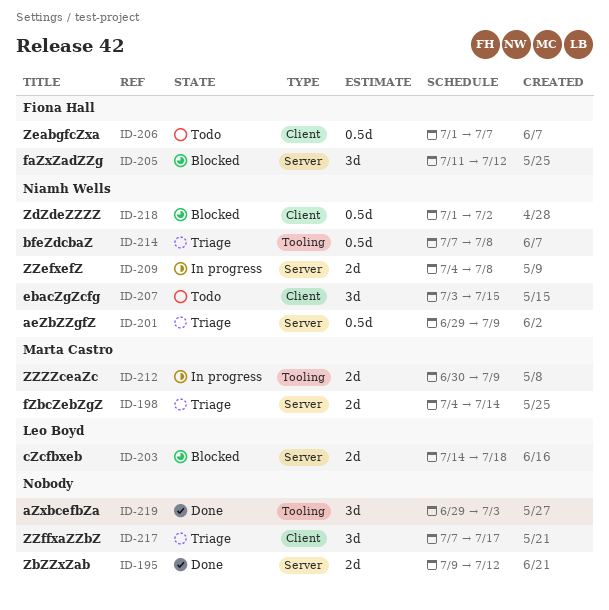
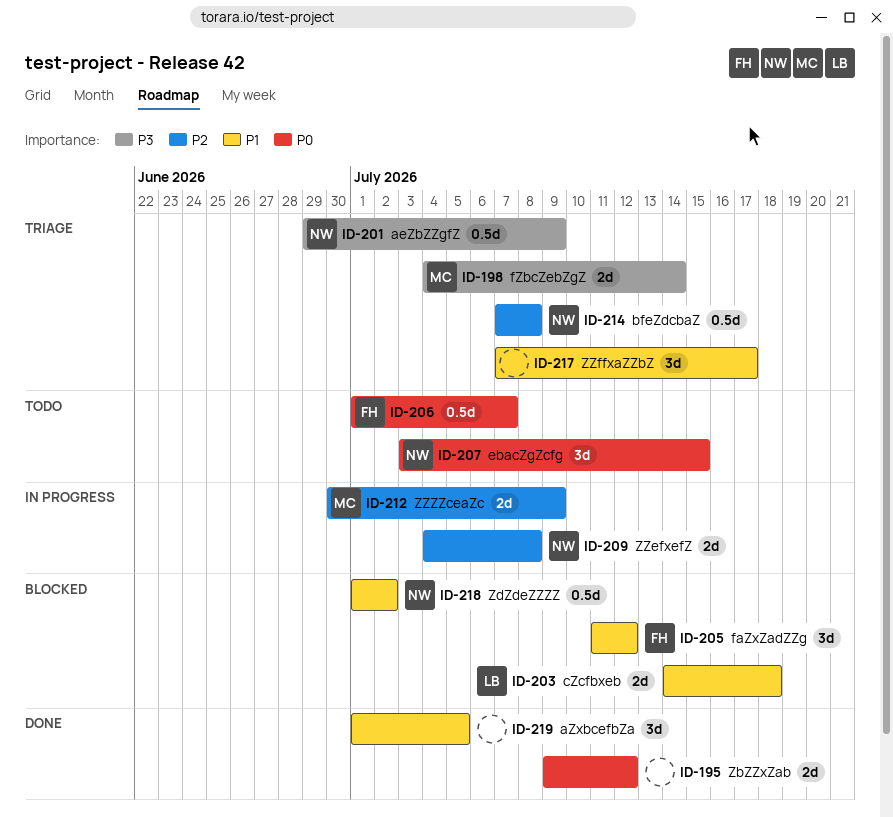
ID-219, start: Jun 29 -> Jul 1
ID-219, due: Jul 3 -> Jul 5

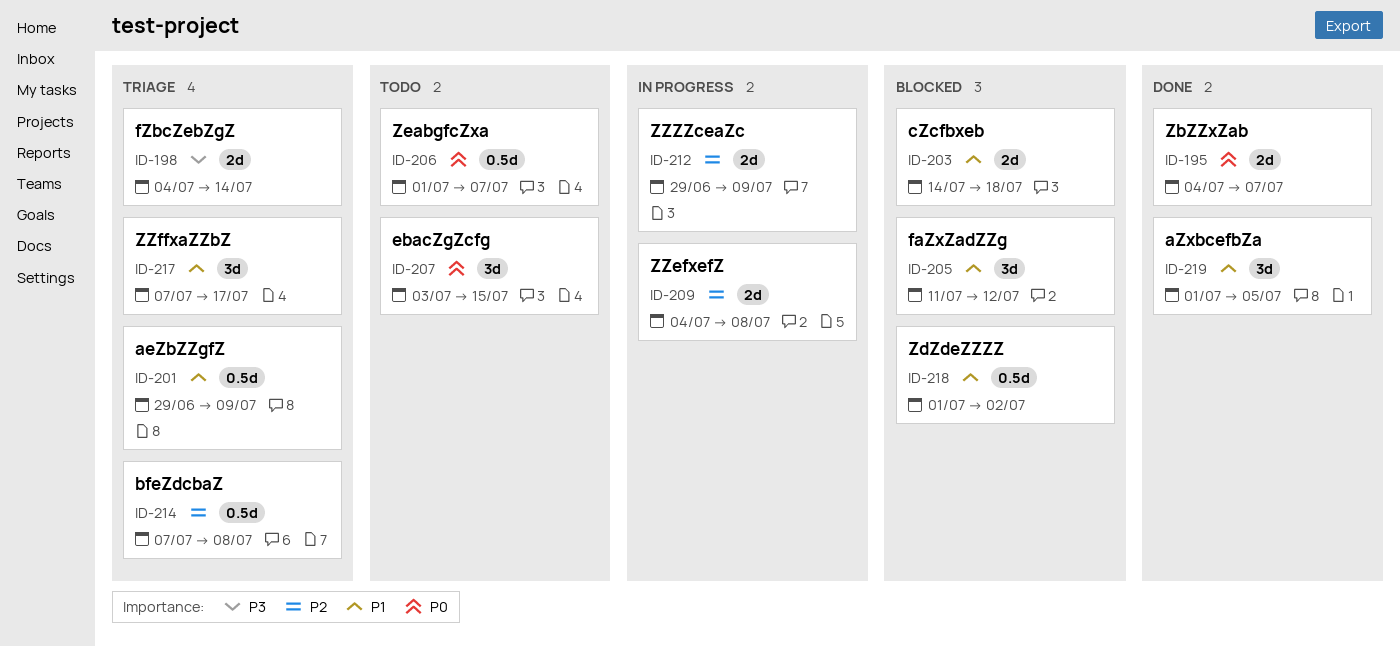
ID-195, start: Jul 9 -> Jul 4
ID-195, due: Jul 12 -> Jul 7
ID-201, priority: P3 -> P1
ID-212, start: Jun 30 -> Jun 29

